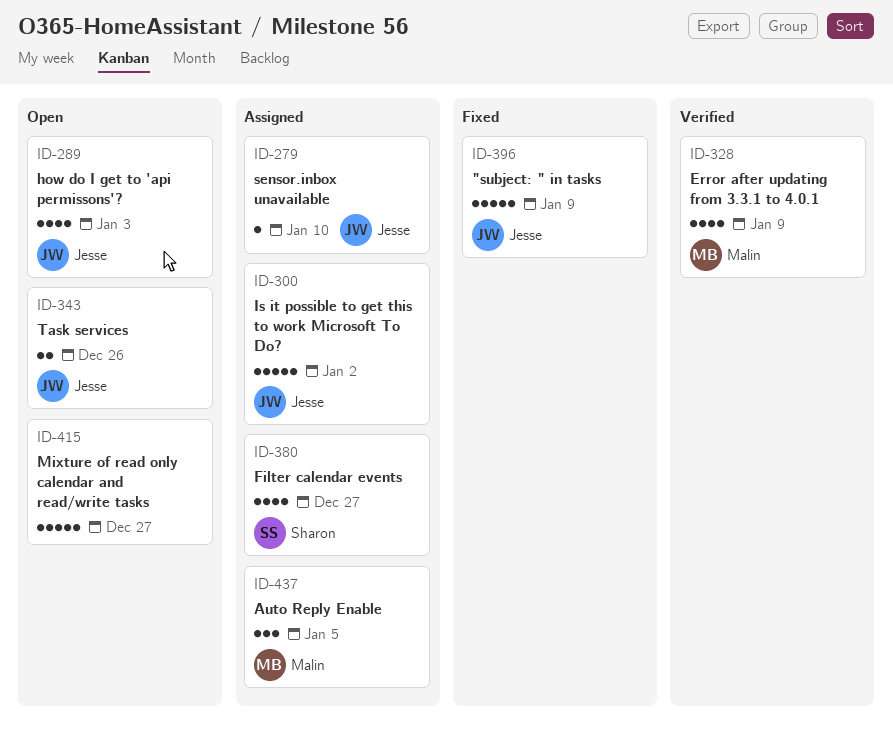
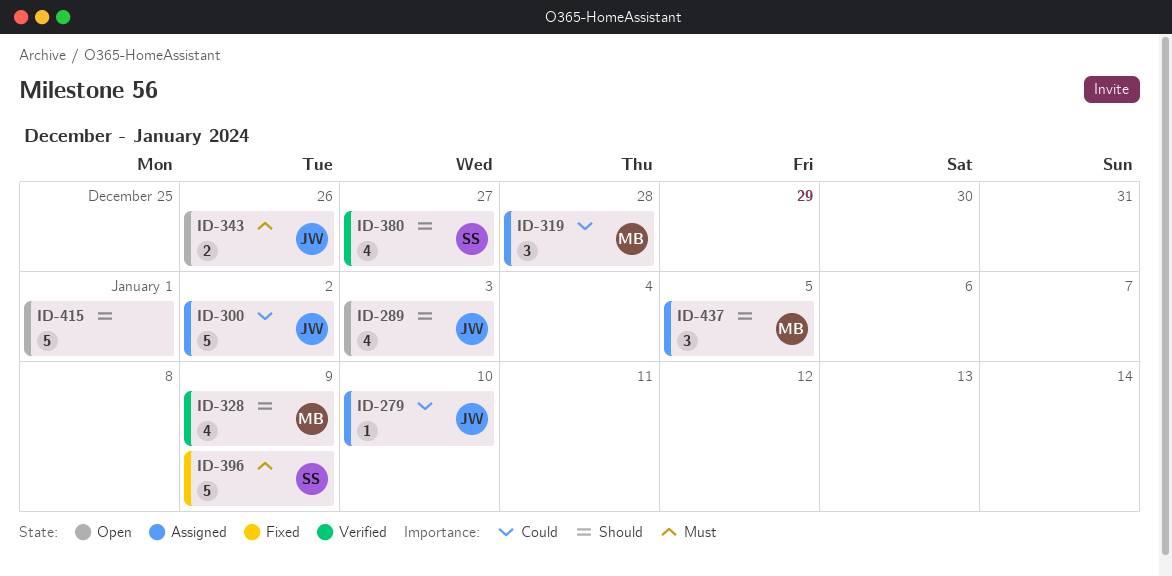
ID-319: none -> present
ID-380, status: Assigned -> Verified
ID-396, owner: Jesse -> Sharon
ID-415, due: Dec 27 -> Jan 1

